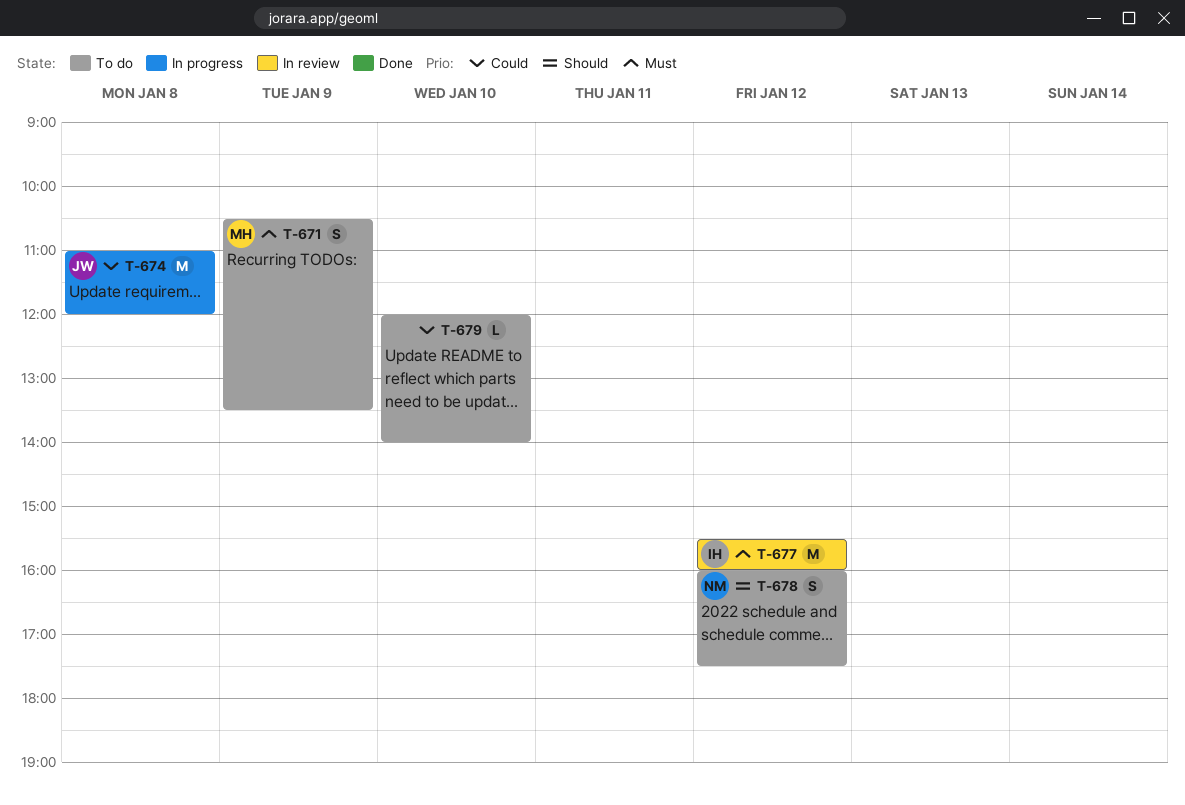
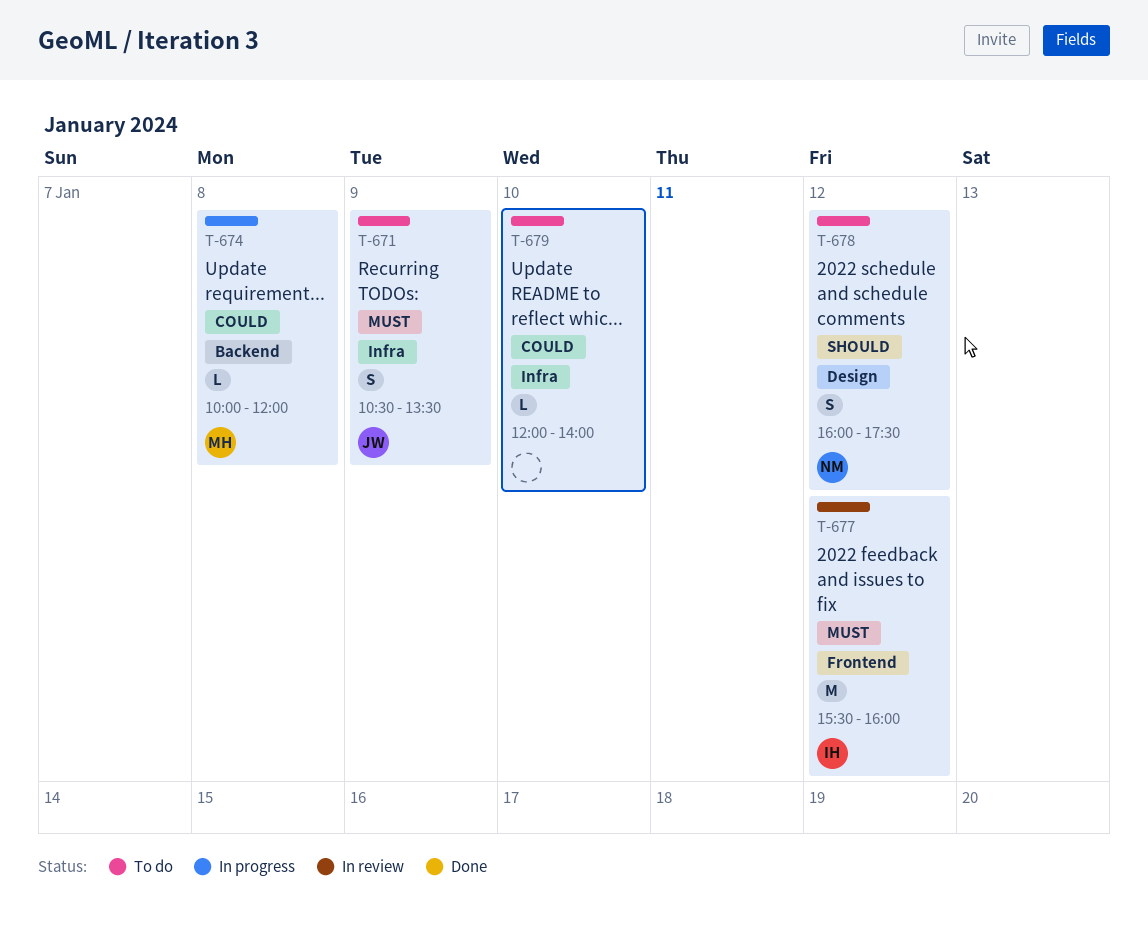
T-671, owner: MH -> JW
T-674, owner: JW -> MH
T-674, estimate: M -> L
T-674, begins: 11:00 -> 10:00

